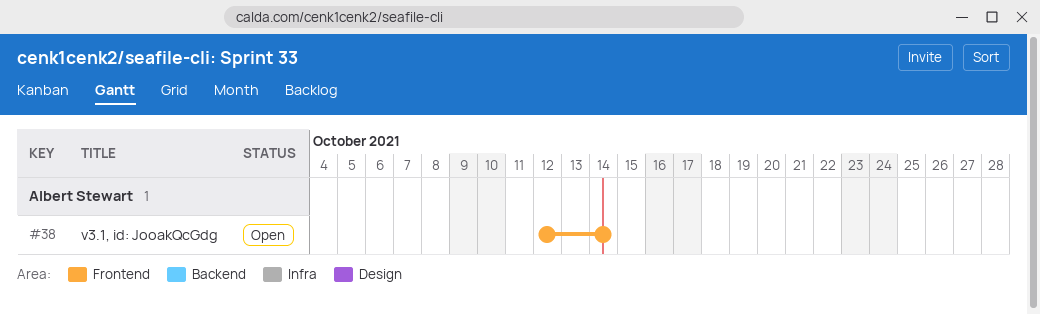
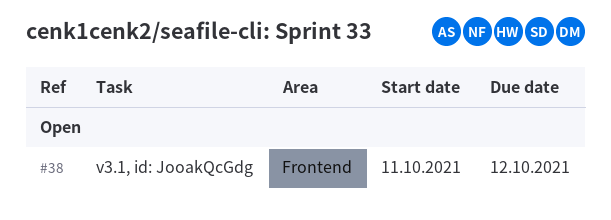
#38, start: Oct 12 -> Oct 11
#38, due: Oct 14 -> Oct 12

